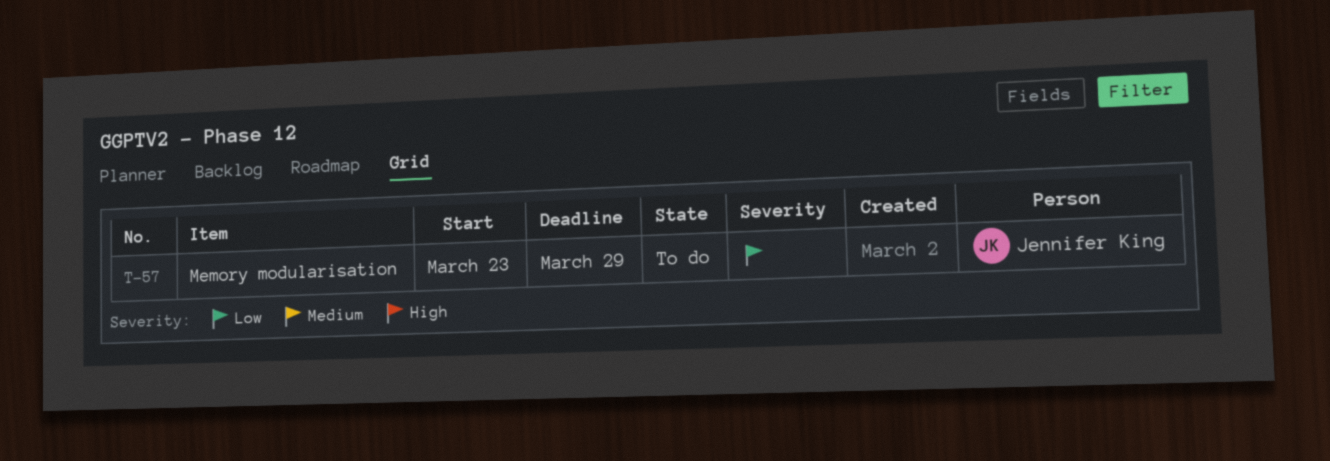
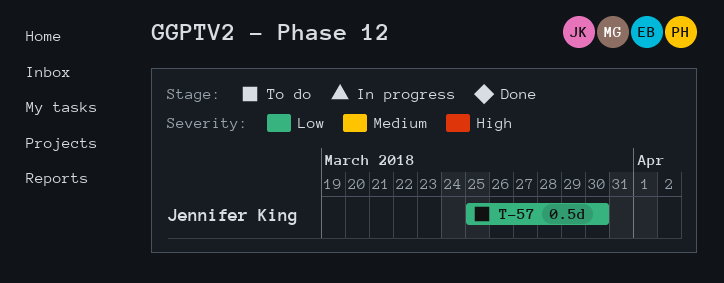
T-57, start: Mar 23 -> Mar 25
T-57, due: Mar 29 -> Mar 30

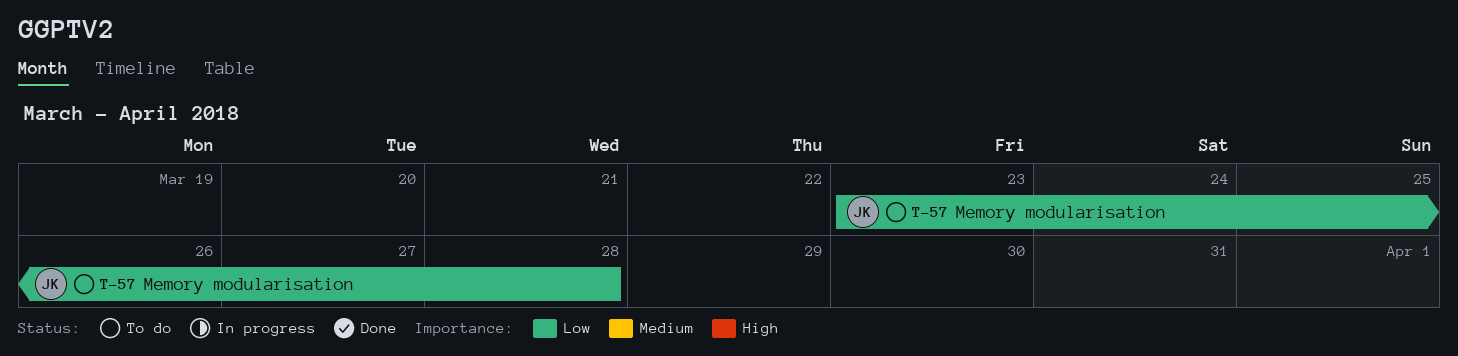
T-57, start: Mar 25 -> Mar 23
T-57, due: Mar 30 -> Mar 28

